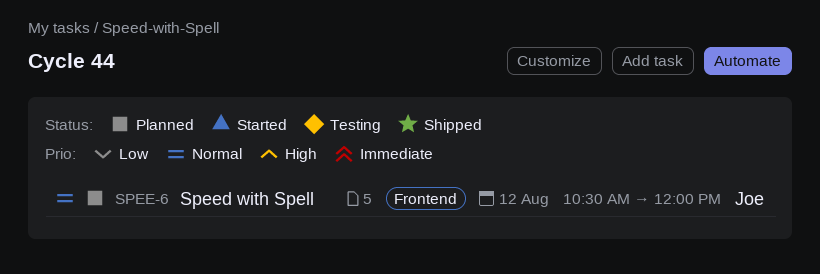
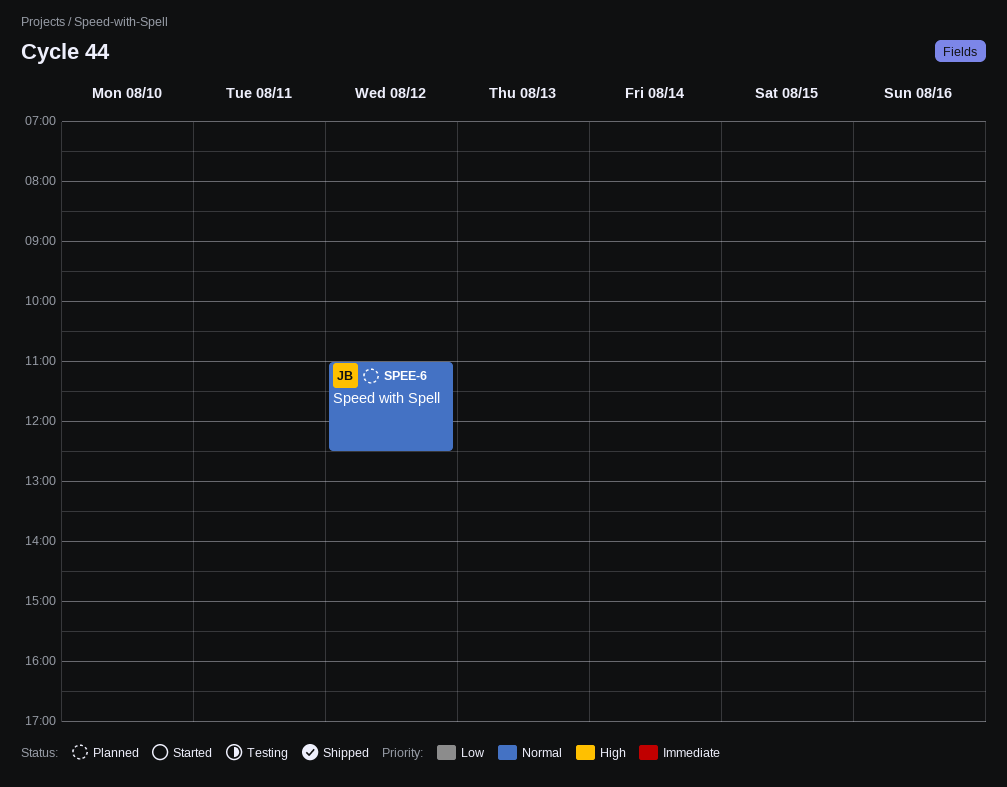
SPEE-6, begins: 10:30 -> 11:00
SPEE-6, ends: 12:00 -> 12:30

